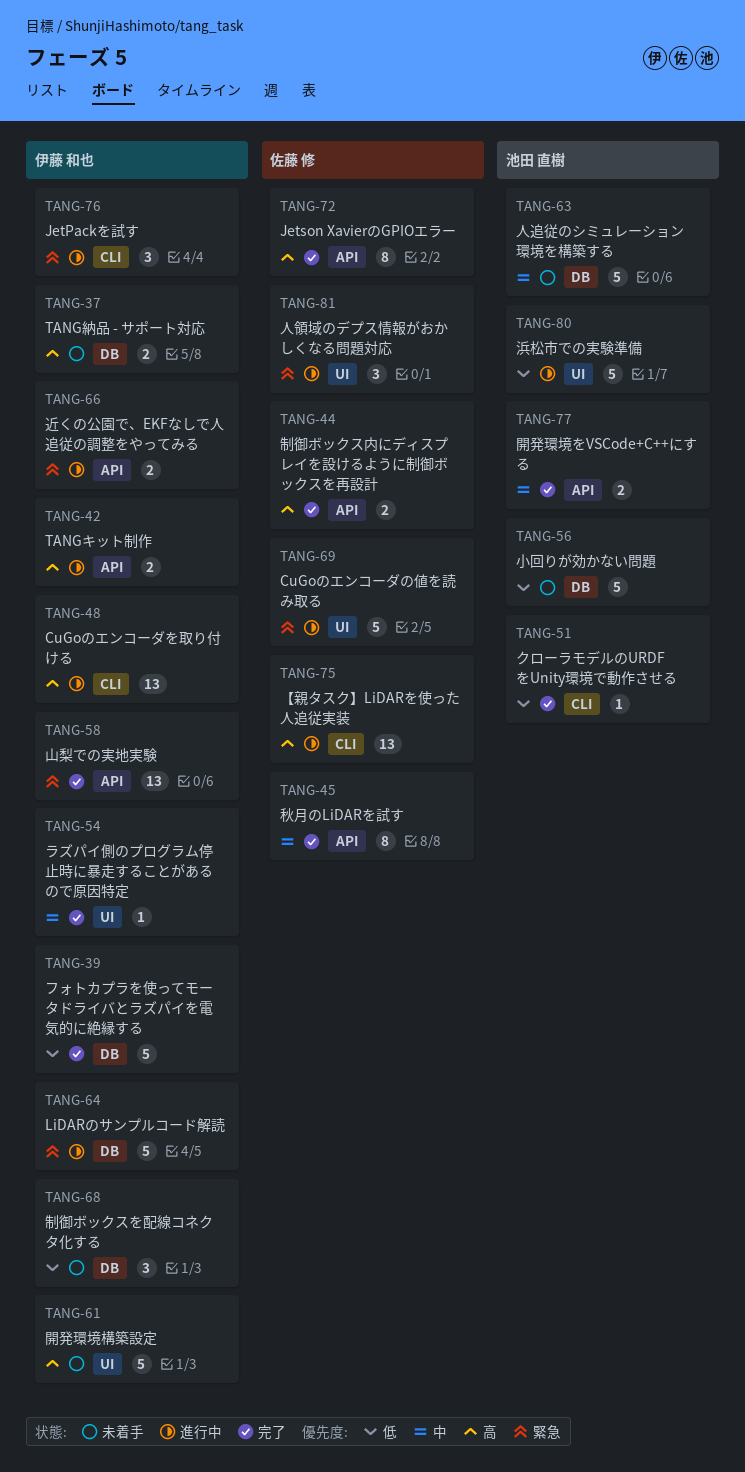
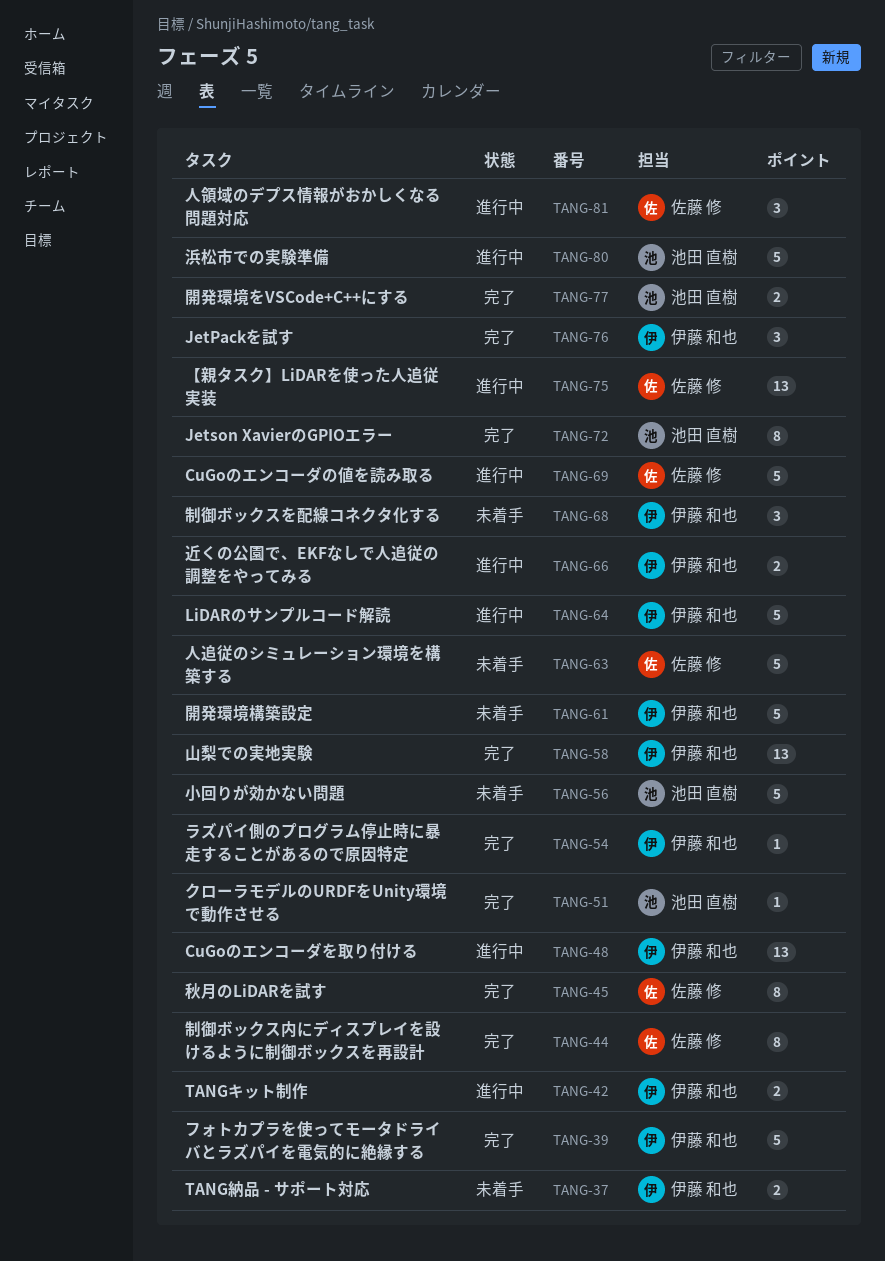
TANG-44, estimate: 2 -> 8
TANG-63, owner: 池田 直樹 -> 佐藤 修
TANG-72, owner: 佐藤 修 -> 池田 直樹
TANG-76, status: 進行中 -> 完了

